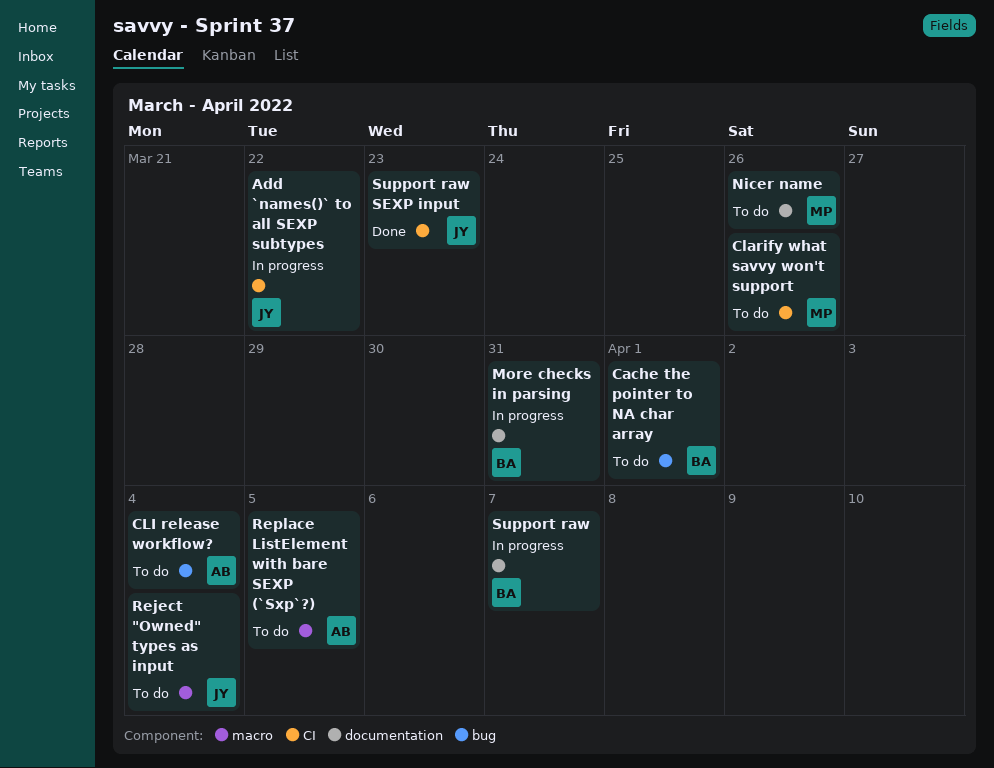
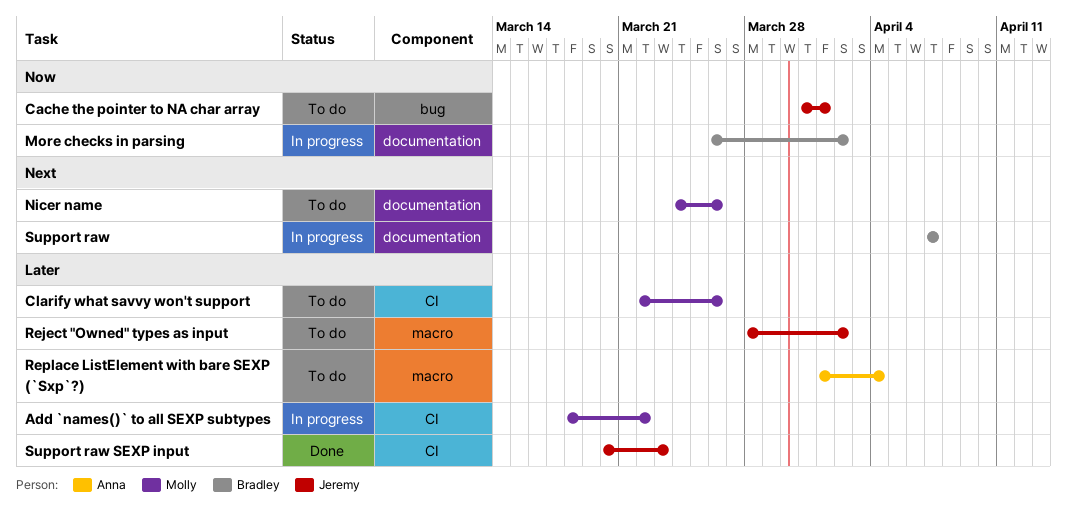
Add `names()` to all SEXP subtypes, owner: Jeremy -> Molly
Cache the pointer to NA char array, owner: Bradley -> Jeremy
CLI release workflow?: present -> none
More checks in parsing, due: Mar 31 -> Apr 2
Reject "Owned" types as input, due: Apr 4 -> Apr 2
Replace ListElement with bare SEXP (`Sxp`?), due: Apr 5 -> Apr 4

